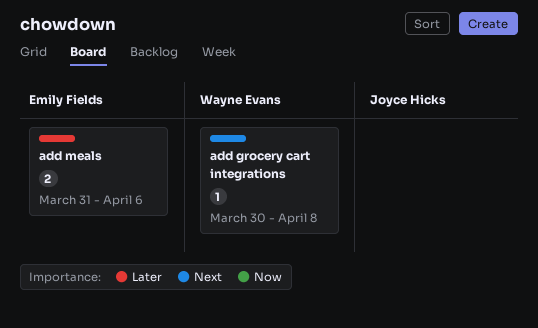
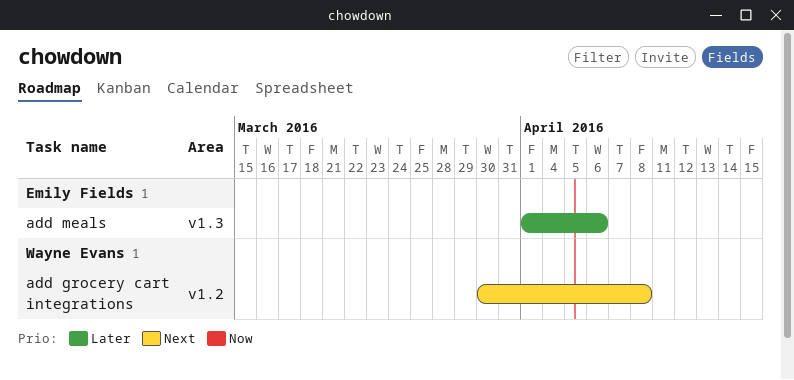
add meals, start: Mar 31 -> Apr 1

